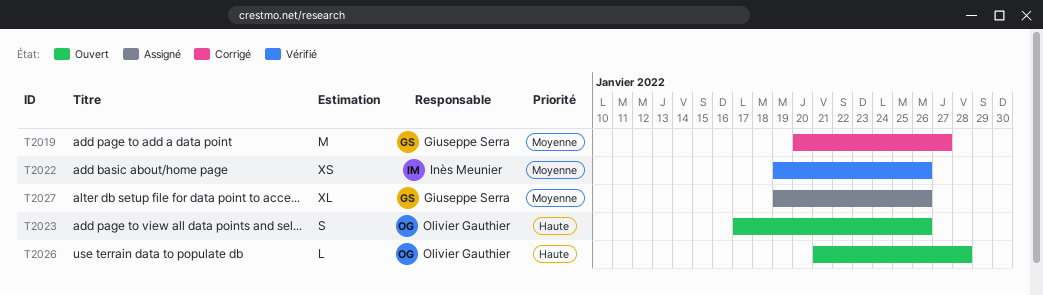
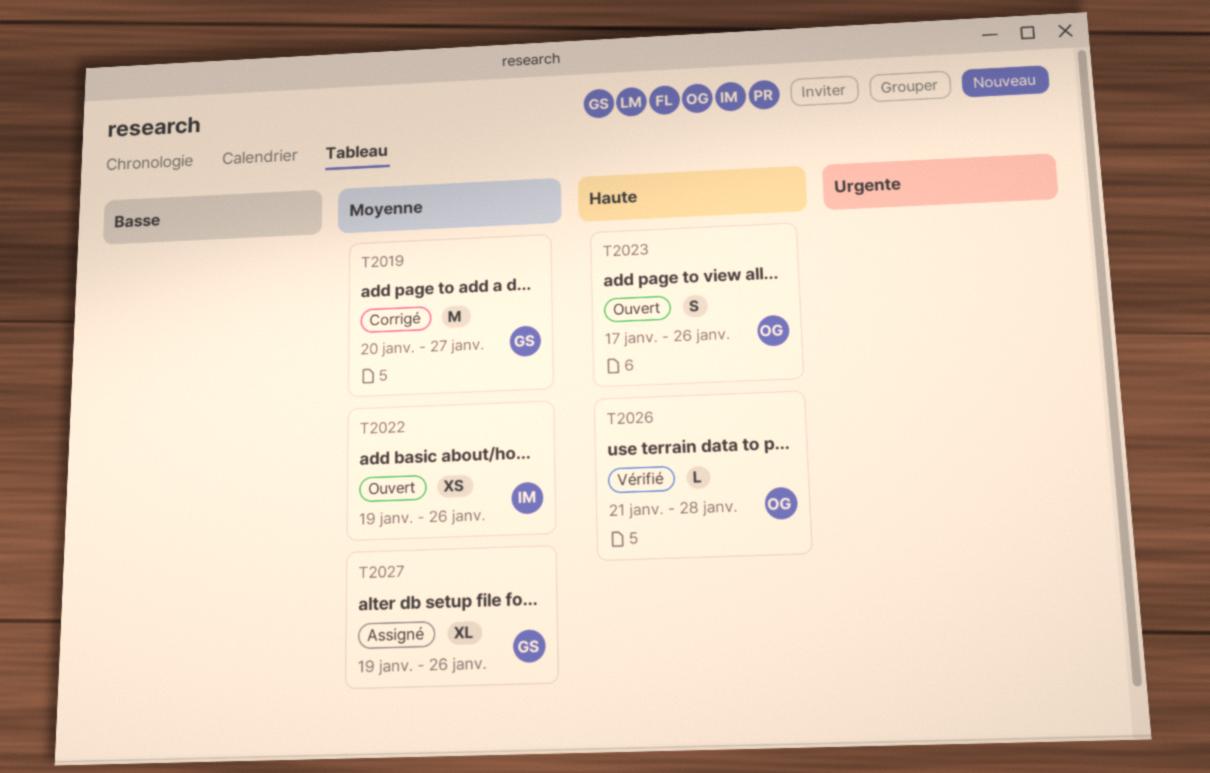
T2022, status: Vérifié -> Ouvert
T2026, status: Ouvert -> Vérifié

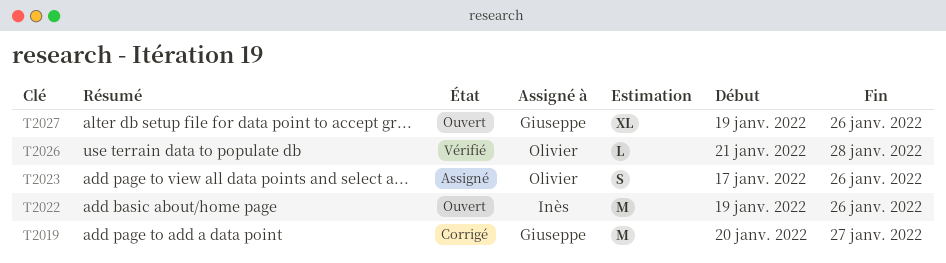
T2022, estimate: XS -> M
T2023, status: Ouvert -> Assigné
T2027, status: Assigné -> Ouvert

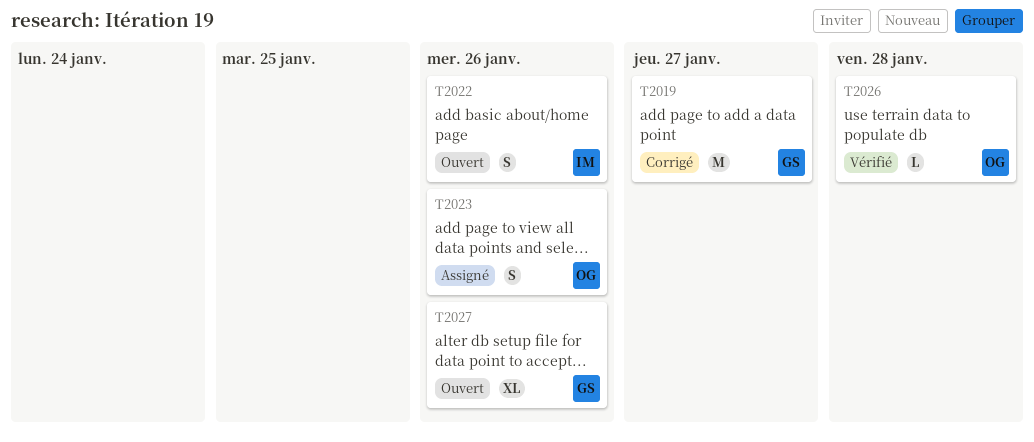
T2022, estimate: M -> S

